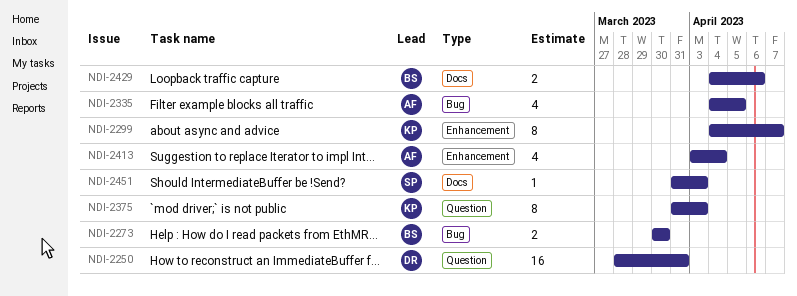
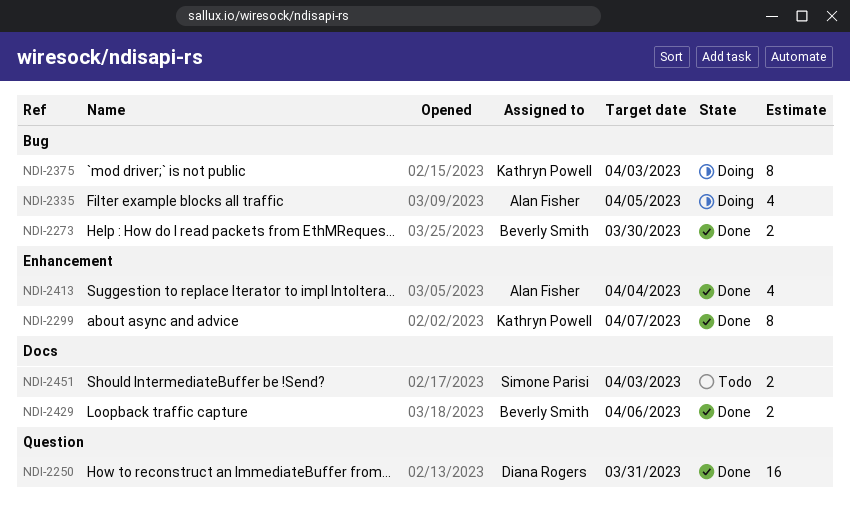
NDI-2375, label: Question -> Bug
NDI-2451, estimate: 1 -> 2

